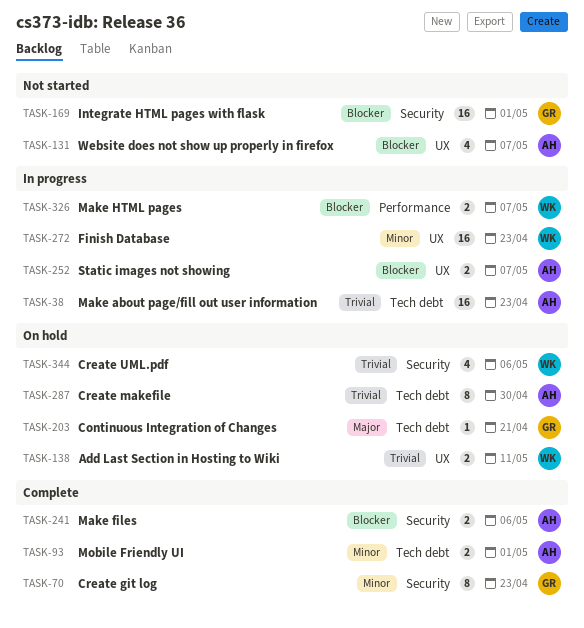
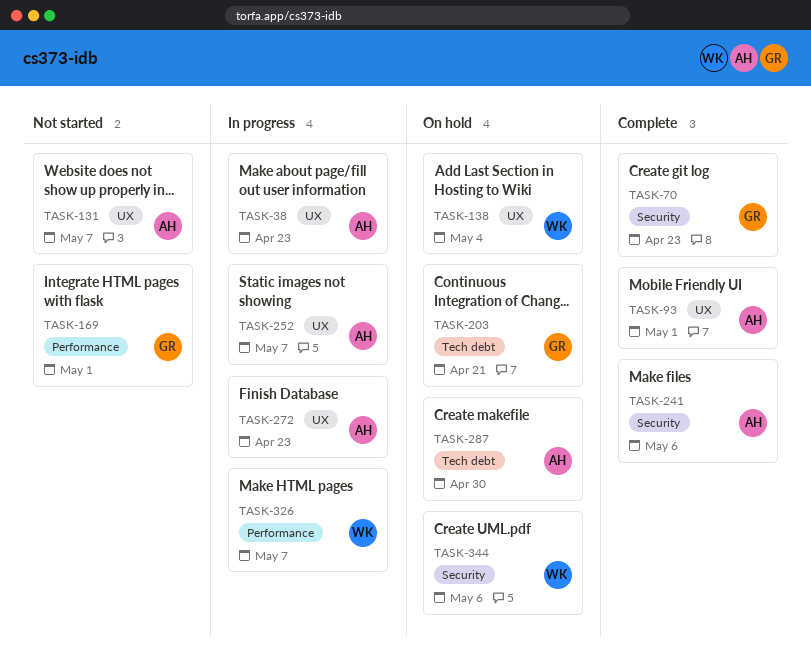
TASK-38, label: Tech debt -> UX
TASK-93, label: Tech debt -> UX
TASK-138, due: May 11 -> May 4
TASK-169, label: Security -> Performance
TASK-272, owner: WK -> AH

